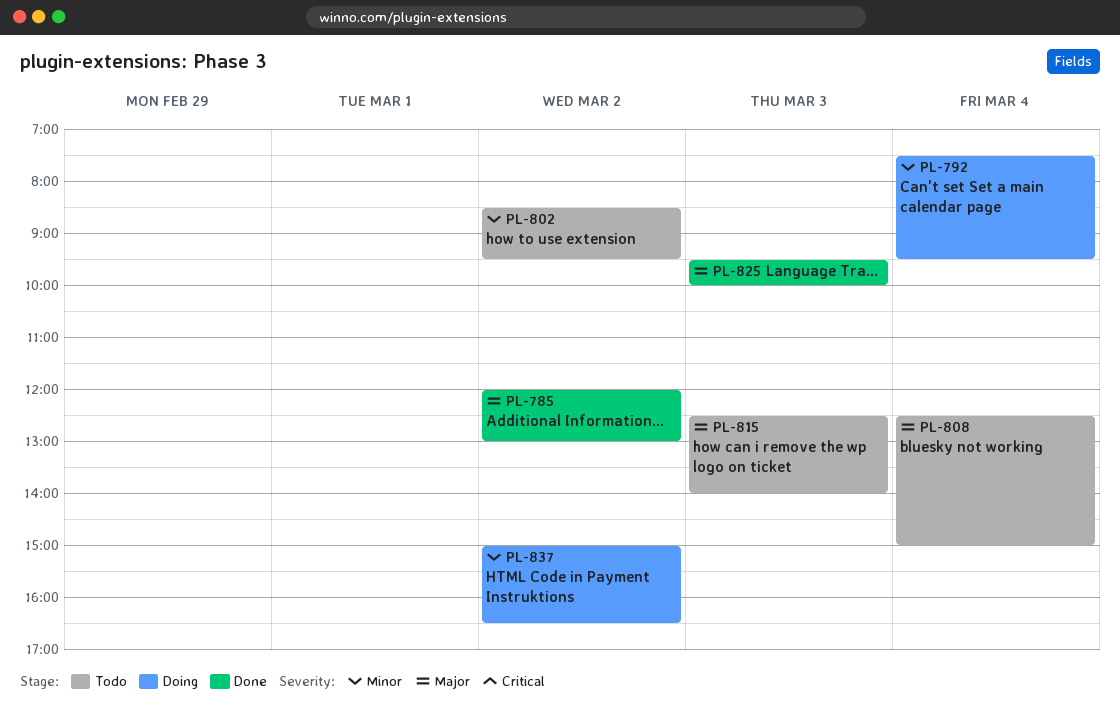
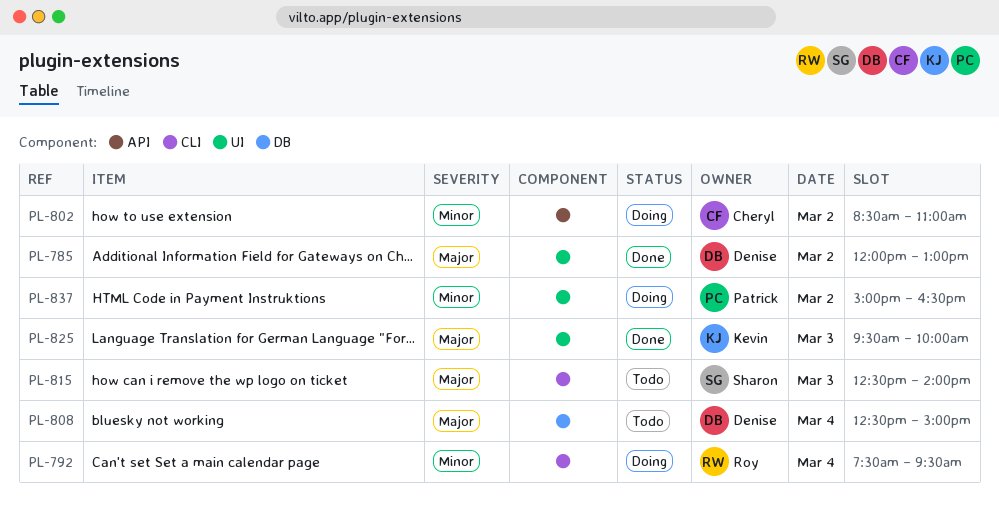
PL-802, status: Todo -> Doing
PL-802, ends: 09:30 -> 11:00

